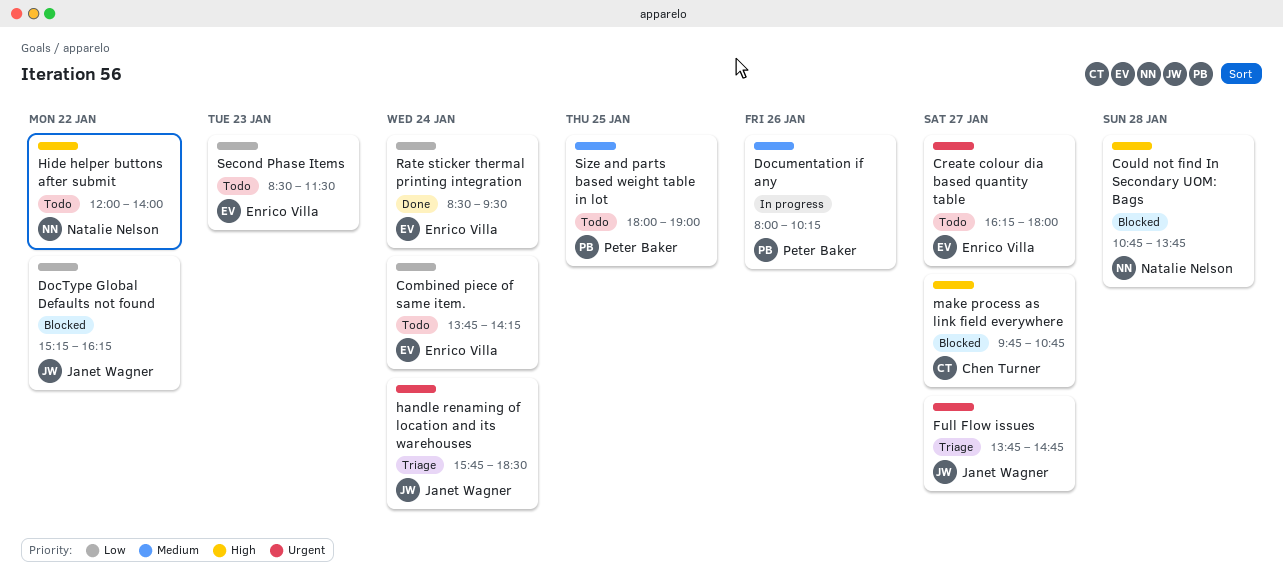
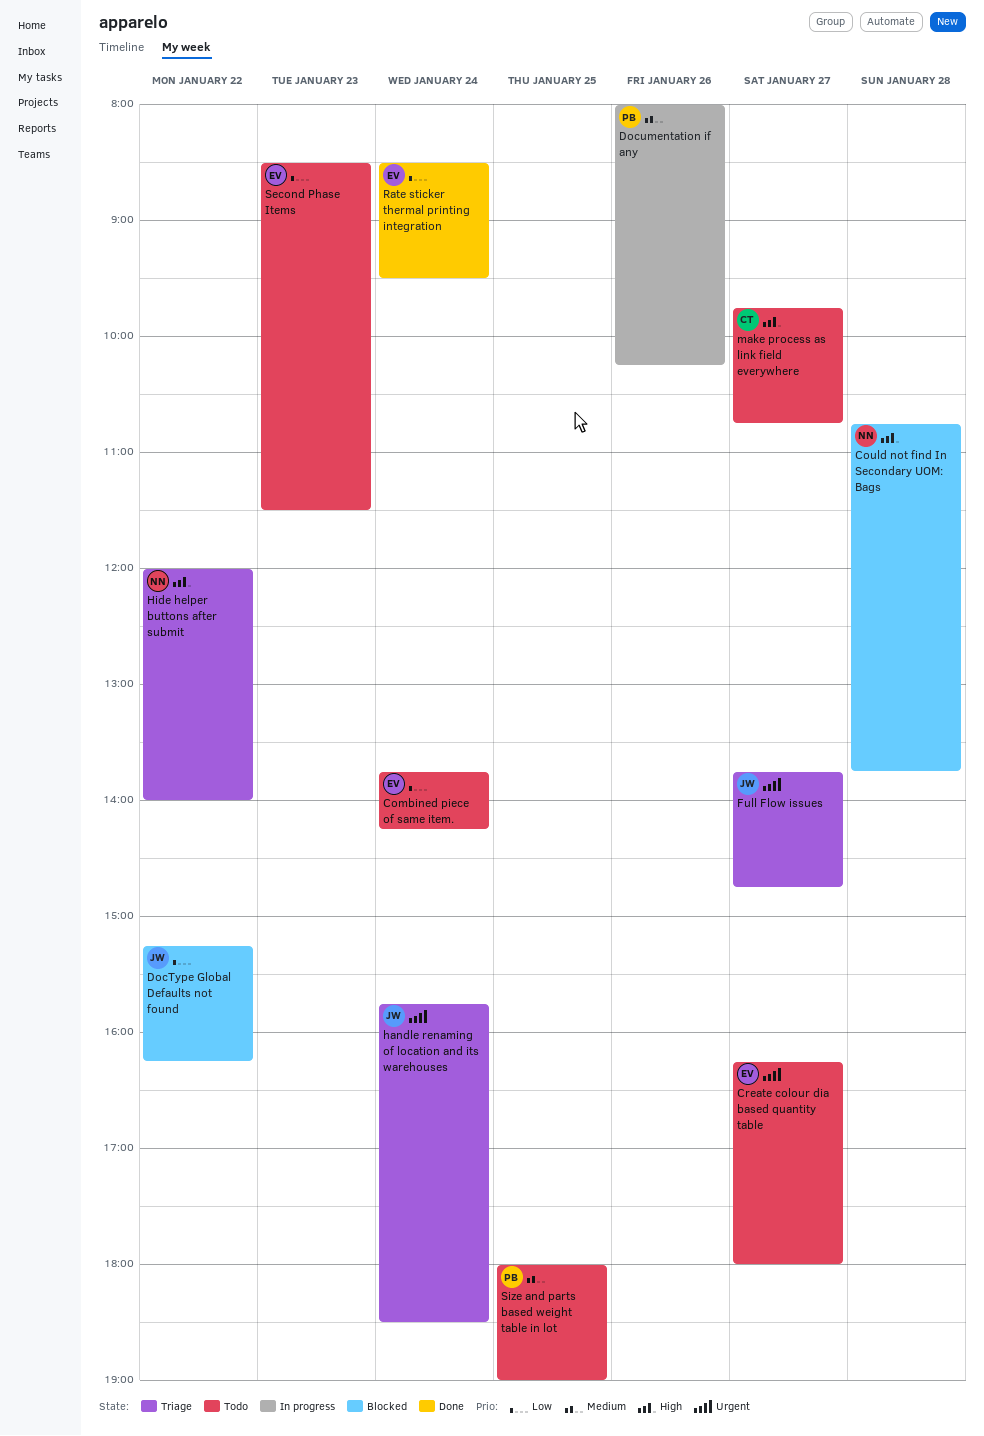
Hide helper buttons after submit, status: Todo -> Triage
make process as link field everywhere, status: Blocked -> Todo

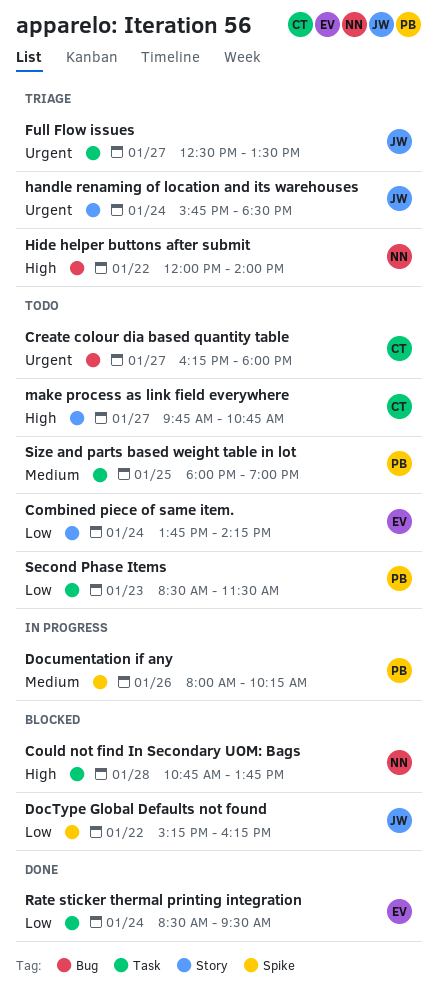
Create colour dia based quantity table, owner: EV -> CT
Full Flow issues, begins: 13:45 -> 12:30
Full Flow issues, ends: 14:45 -> 13:30
Second Phase Items, owner: EV -> PB

